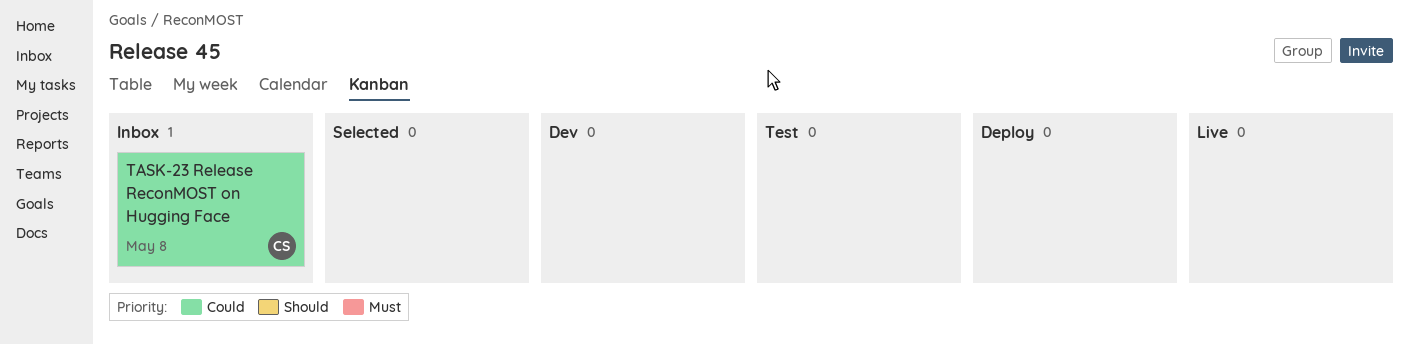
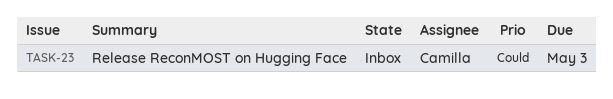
TASK-23, due: May 8 -> May 3

